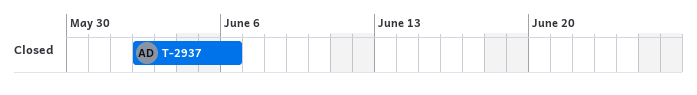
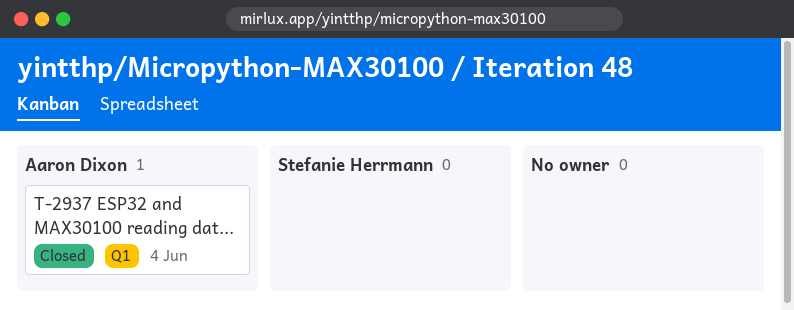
T-2937, due: Jun 6 -> Jun 4

